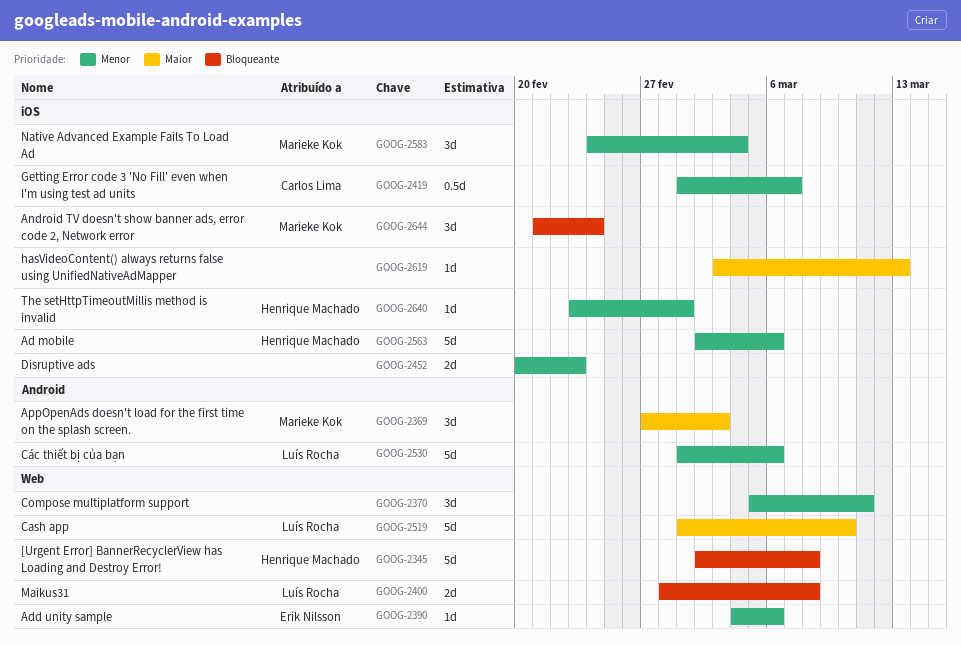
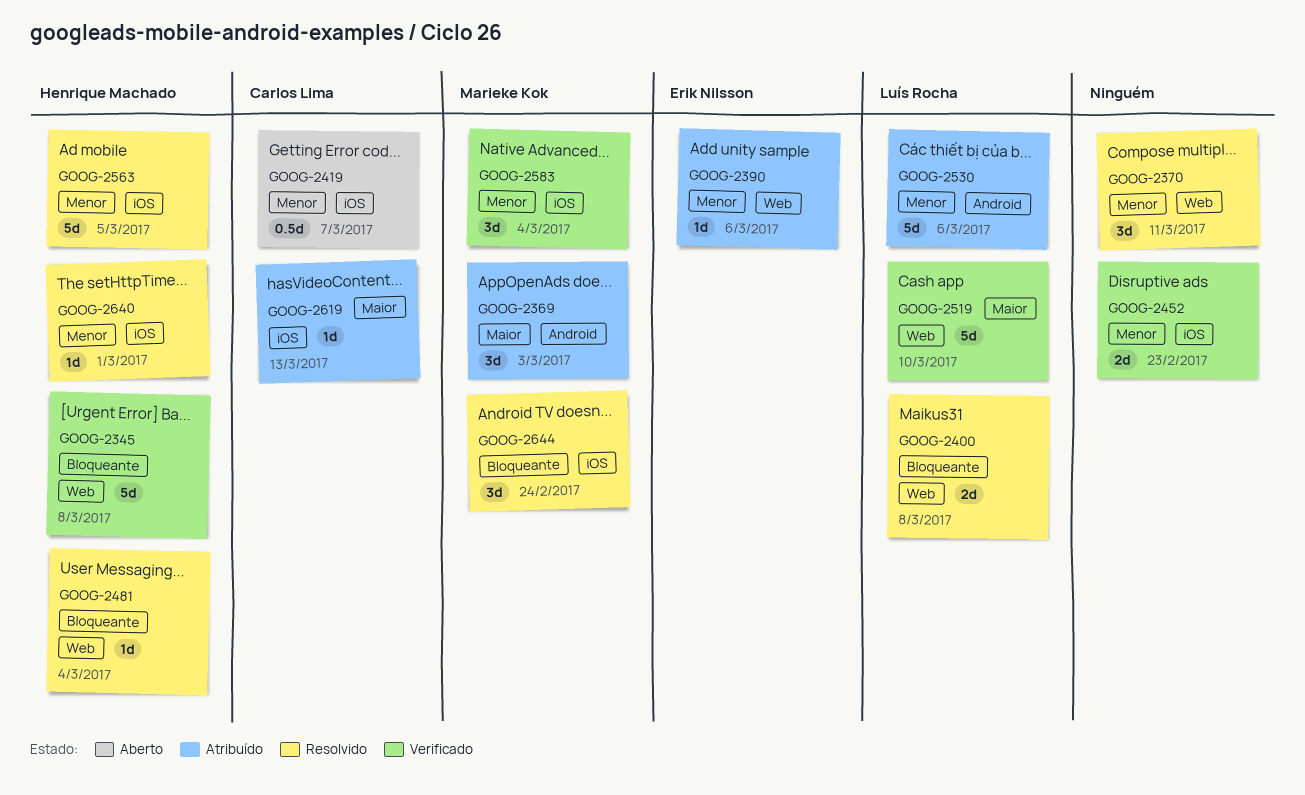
GOOG-2481: none -> present
GOOG-2563, due: Mar 6 -> Mar 5
GOOG-2619, owner: none -> Carlos Lima

